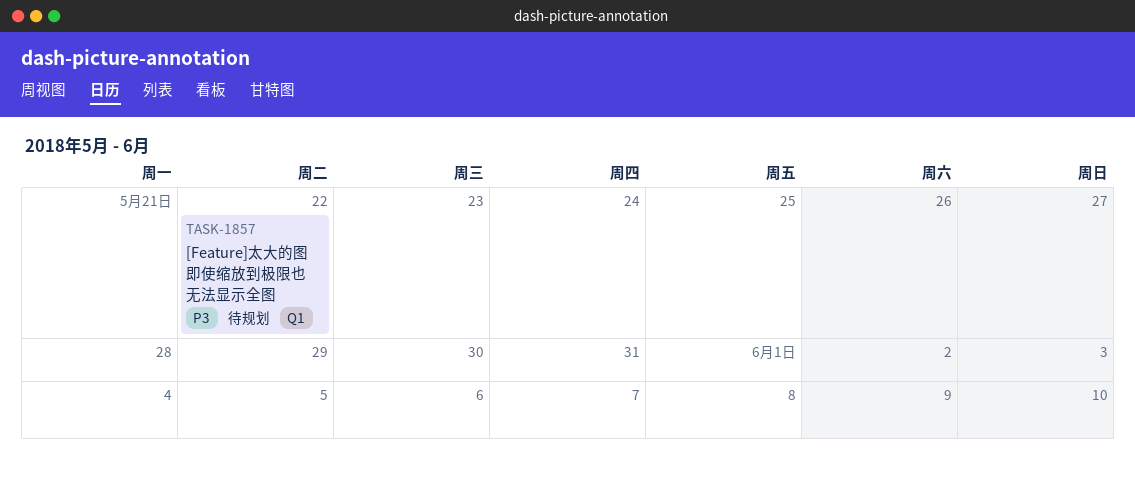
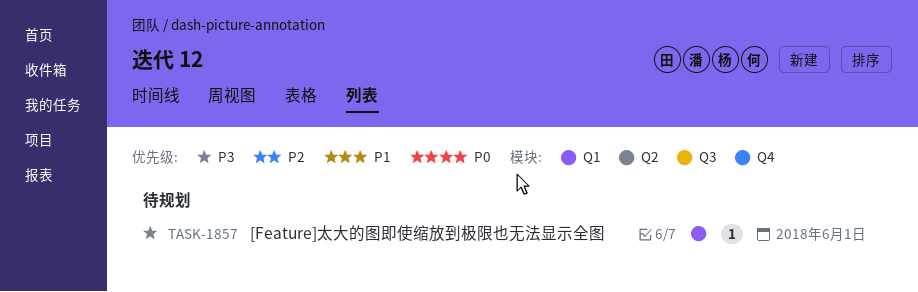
TASK-1857, due: May 22 -> Jun 1

